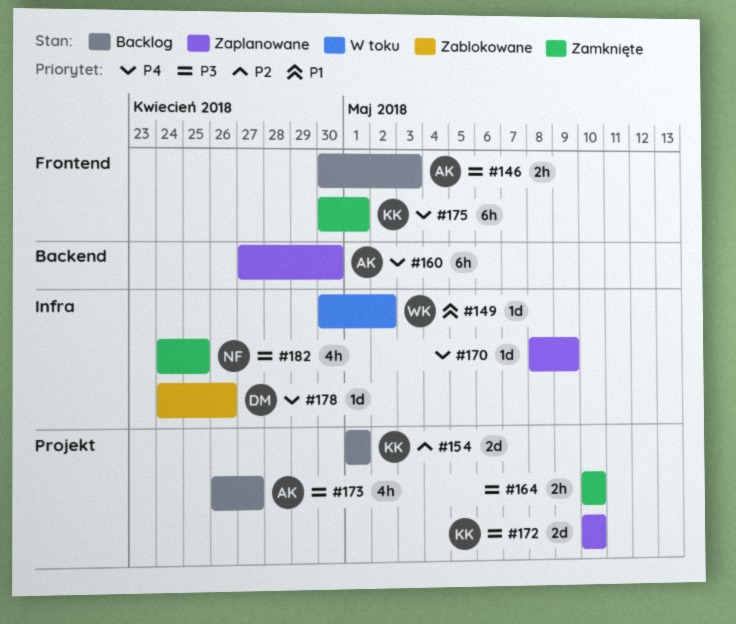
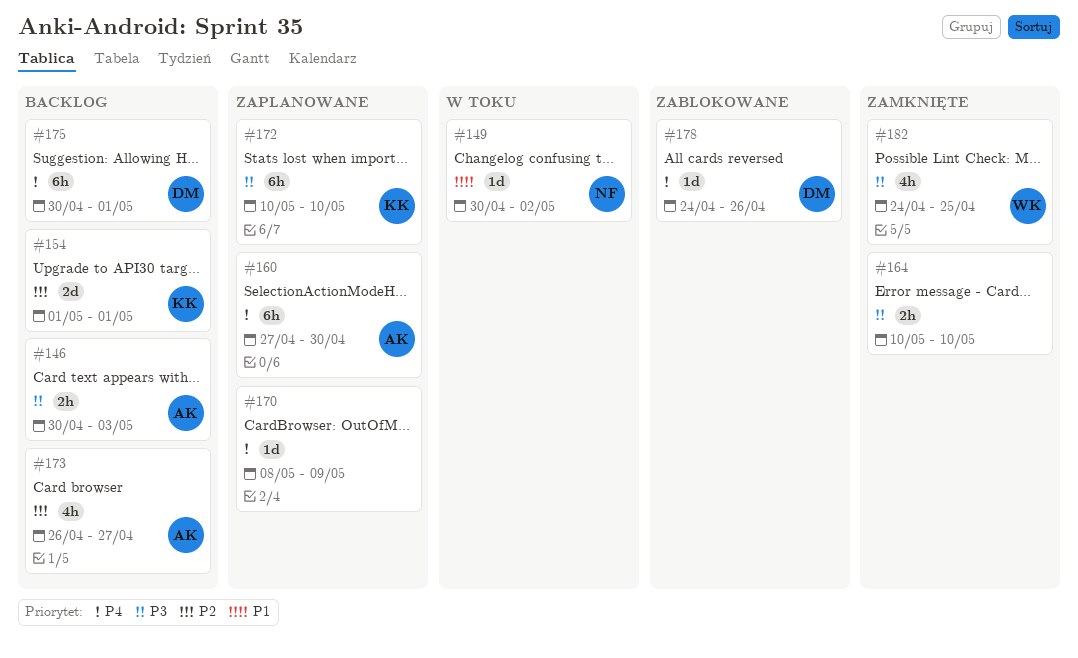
#149, owner: WK -> NF
#172, estimate: 2d -> 6h
#173, priority: P3 -> P2
#175, status: Zamknięte -> Backlog
#175, owner: KK -> DM
#182, owner: NF -> WK

